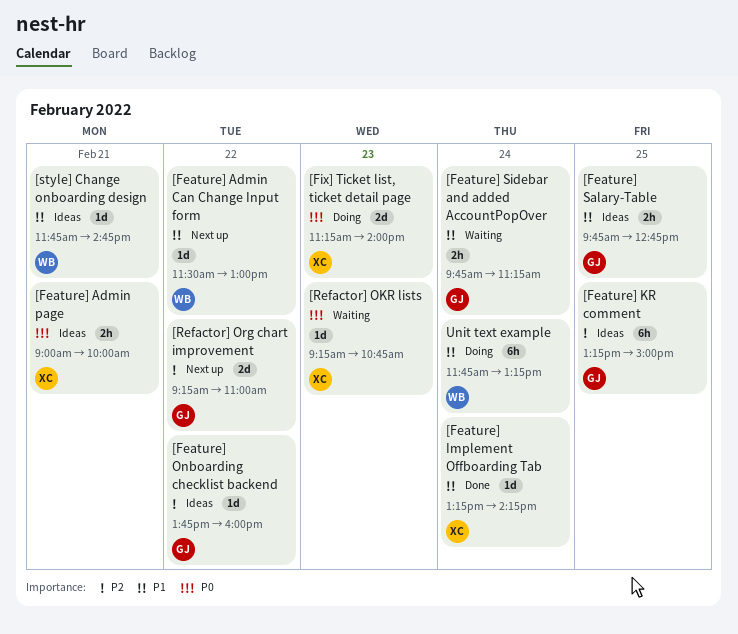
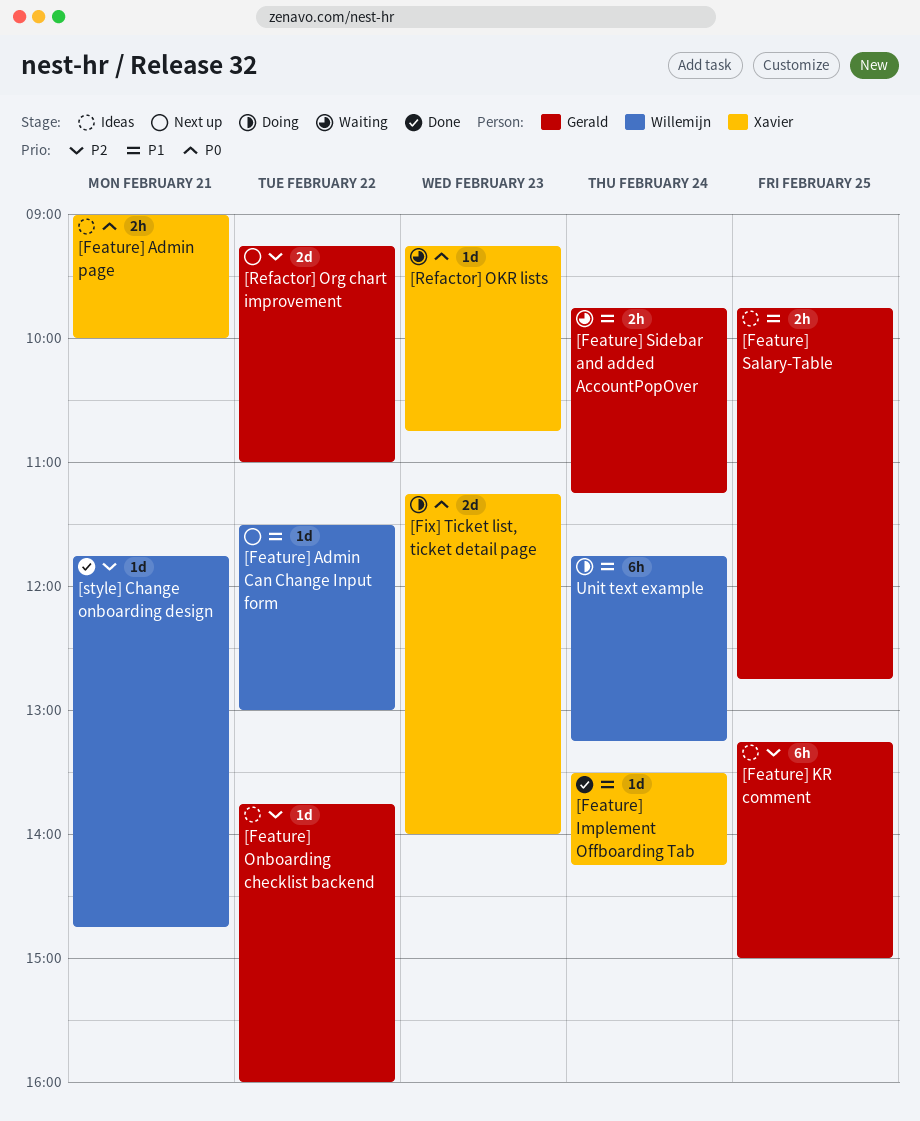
[Feature] Implement Offboarding Tab, begins: 13:15 -> 13:30
[style] Change onboarding design, status: Ideas -> Done
[style] Change onboarding design, priority: P1 -> P2

